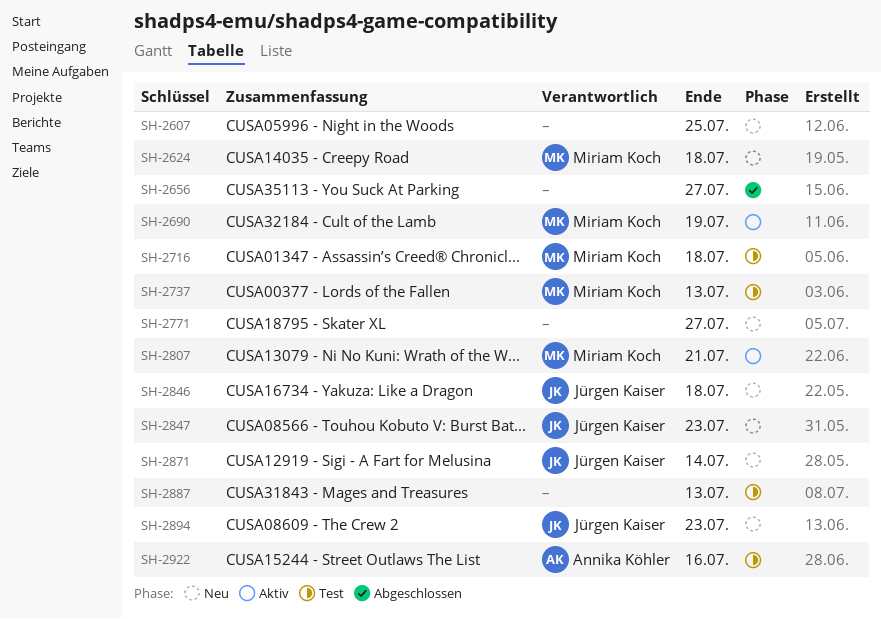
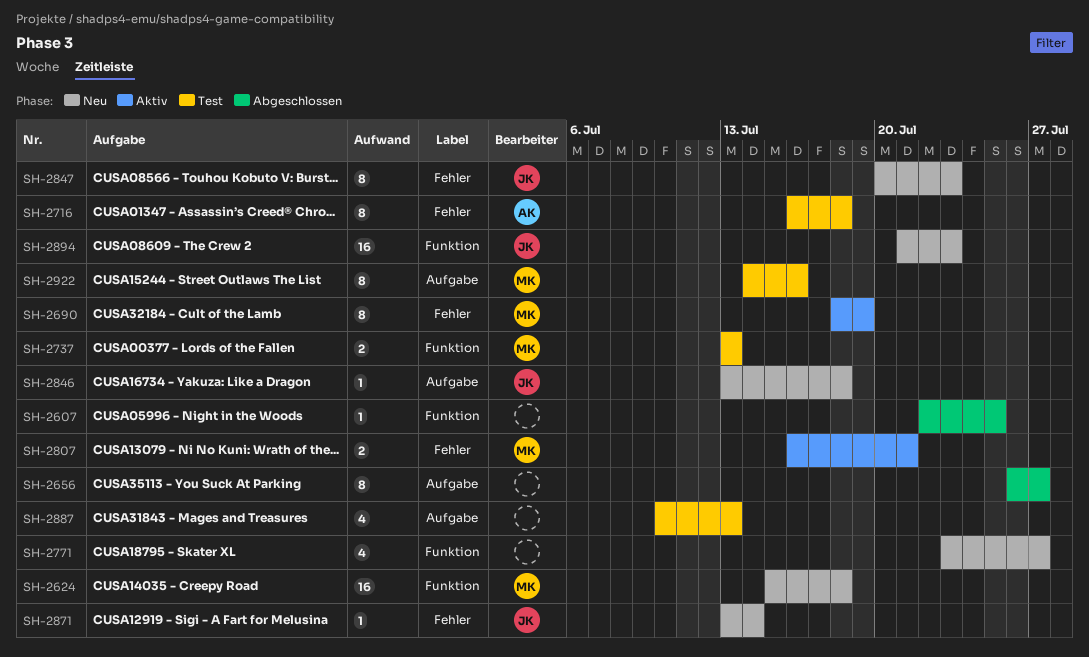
SH-2607, status: Neu -> Abgeschlossen
SH-2716, owner: Miriam Koch -> Annika Köhler
SH-2922, owner: Annika Köhler -> Miriam Koch

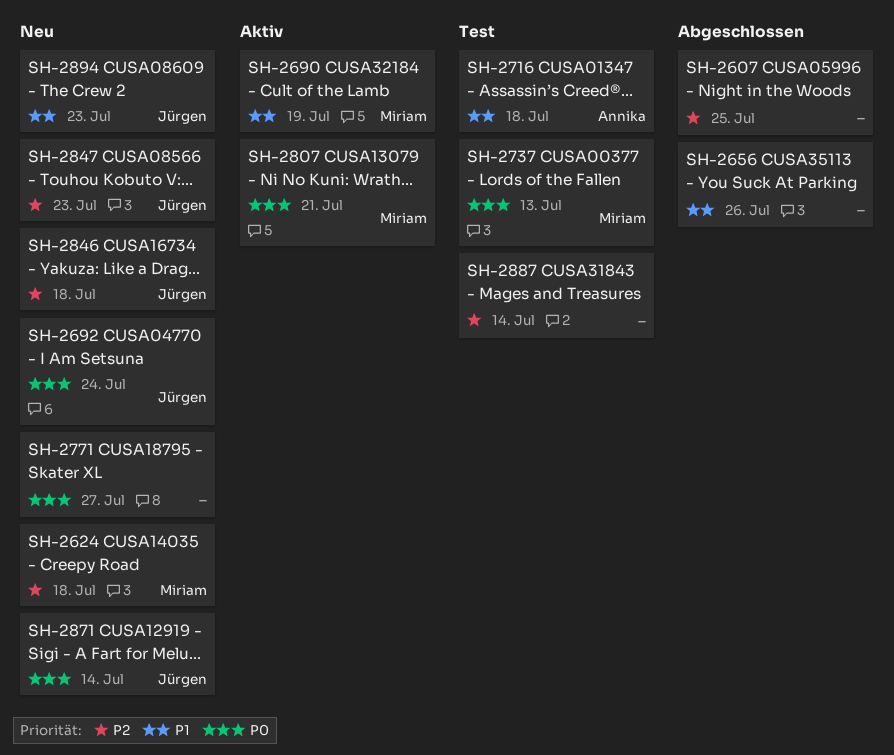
SH-2656, due: Jul 27 -> Jul 26
SH-2692: none -> present
SH-2887, due: Jul 13 -> Jul 14
SH-2922: present -> none

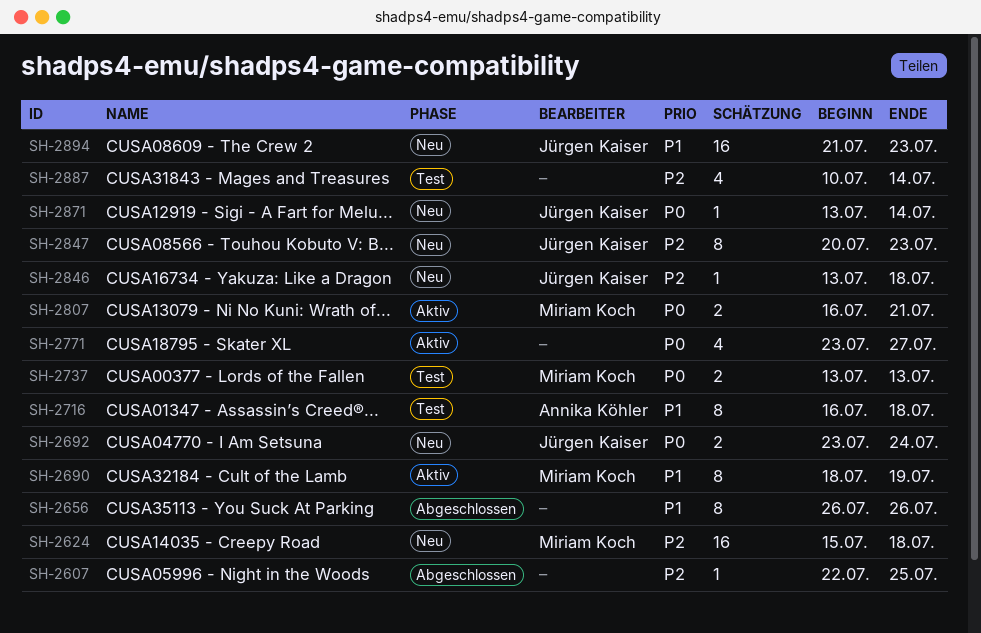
SH-2771, status: Neu -> Aktiv

